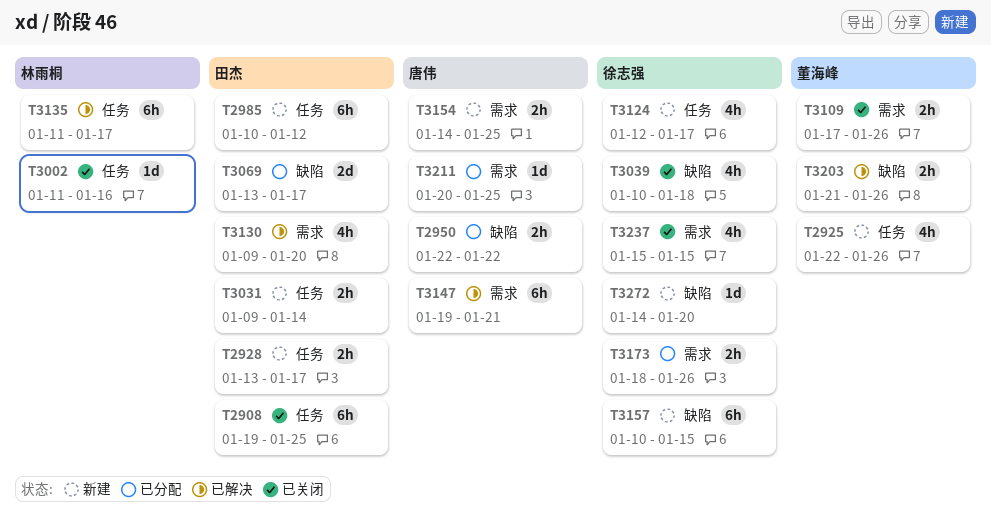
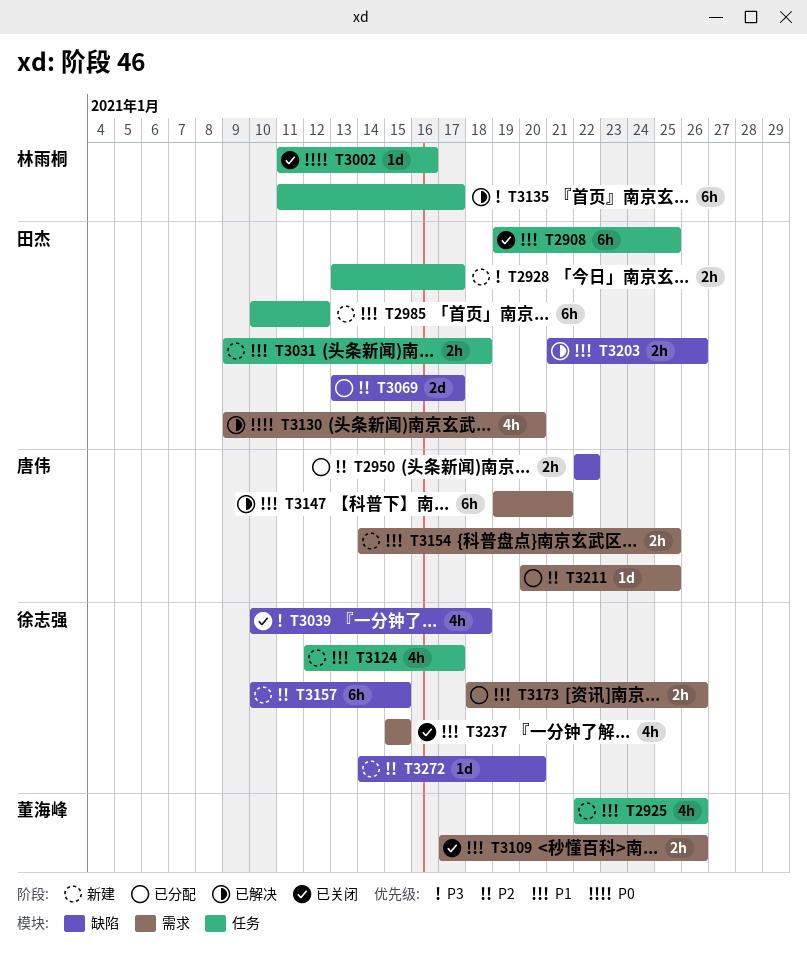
T3031, due: Jan 14 -> Jan 18
T3203, owner: 董海峰 -> 田杰

